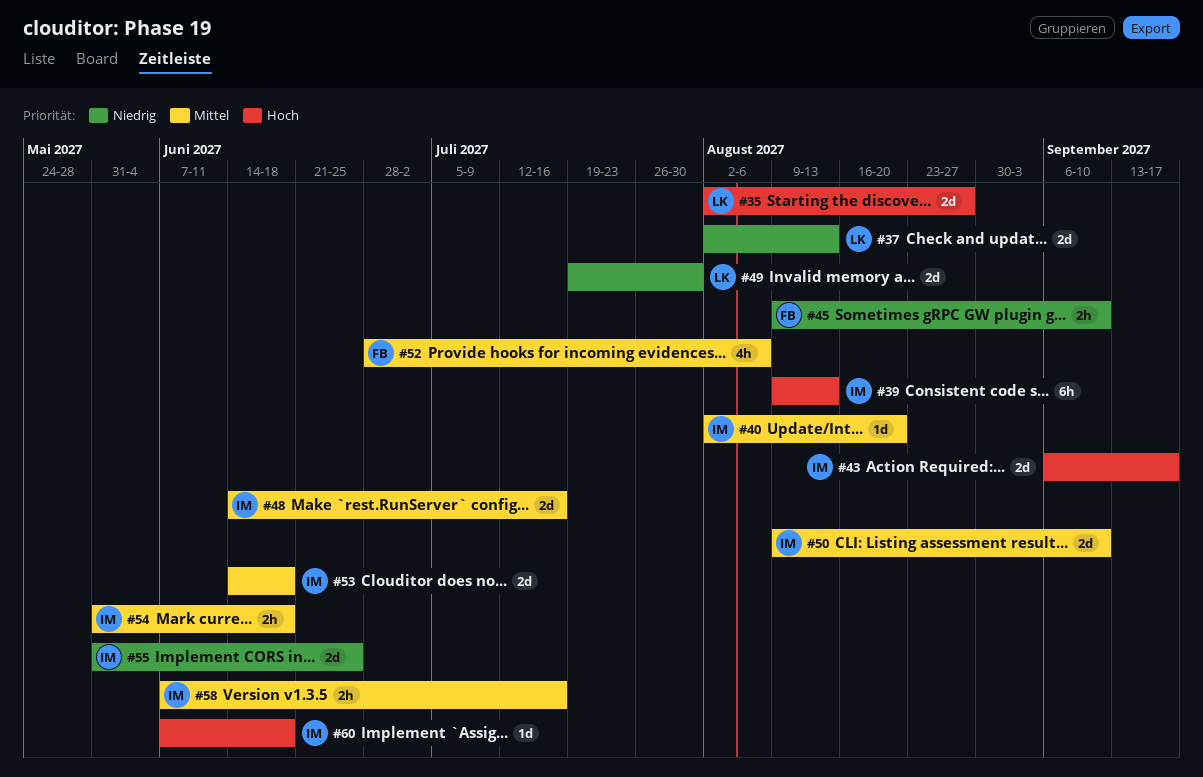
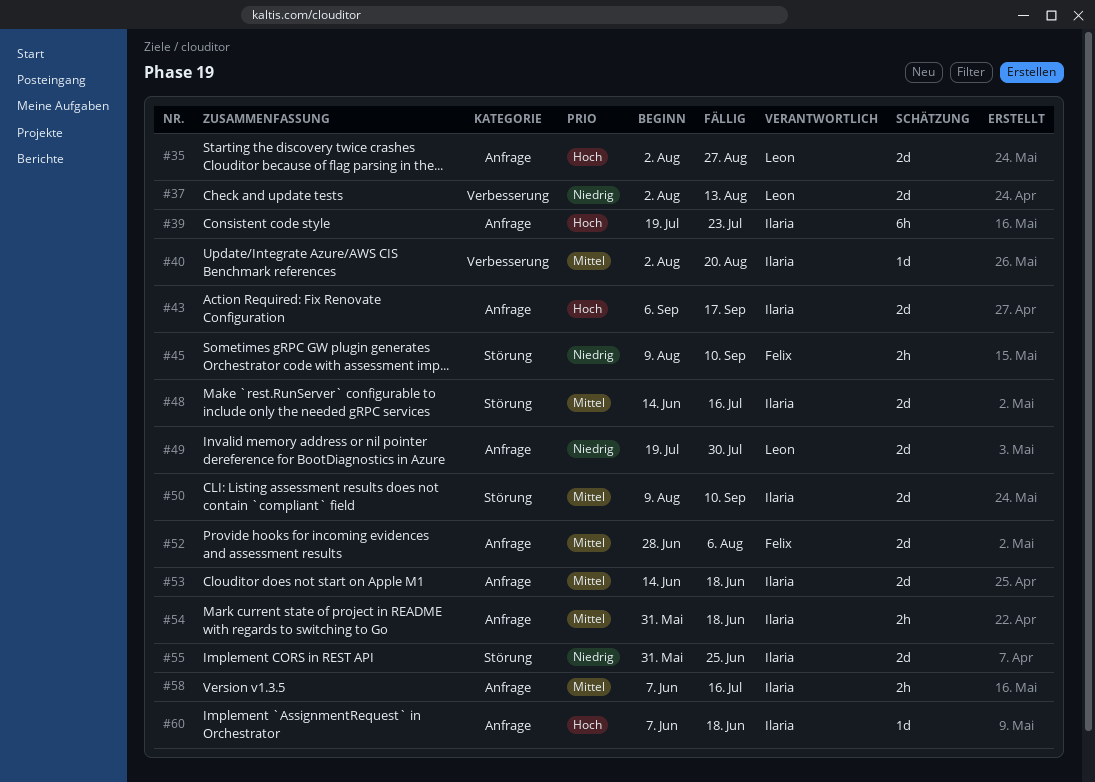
#39, start: Aug 9 -> Jul 19
#39, due: Aug 13 -> Jul 23
#52, estimate: 4h -> 2d

